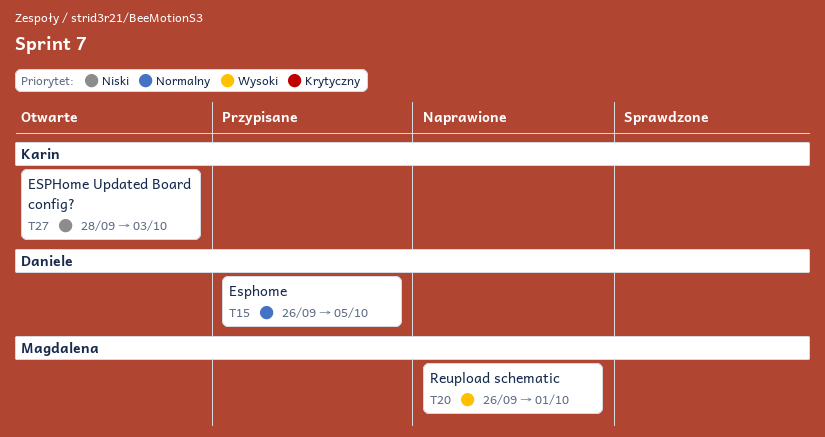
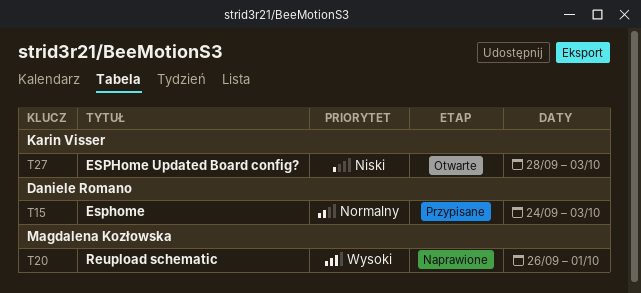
T15, start: Sep 26 -> Sep 24
T15, due: Oct 5 -> Oct 3

